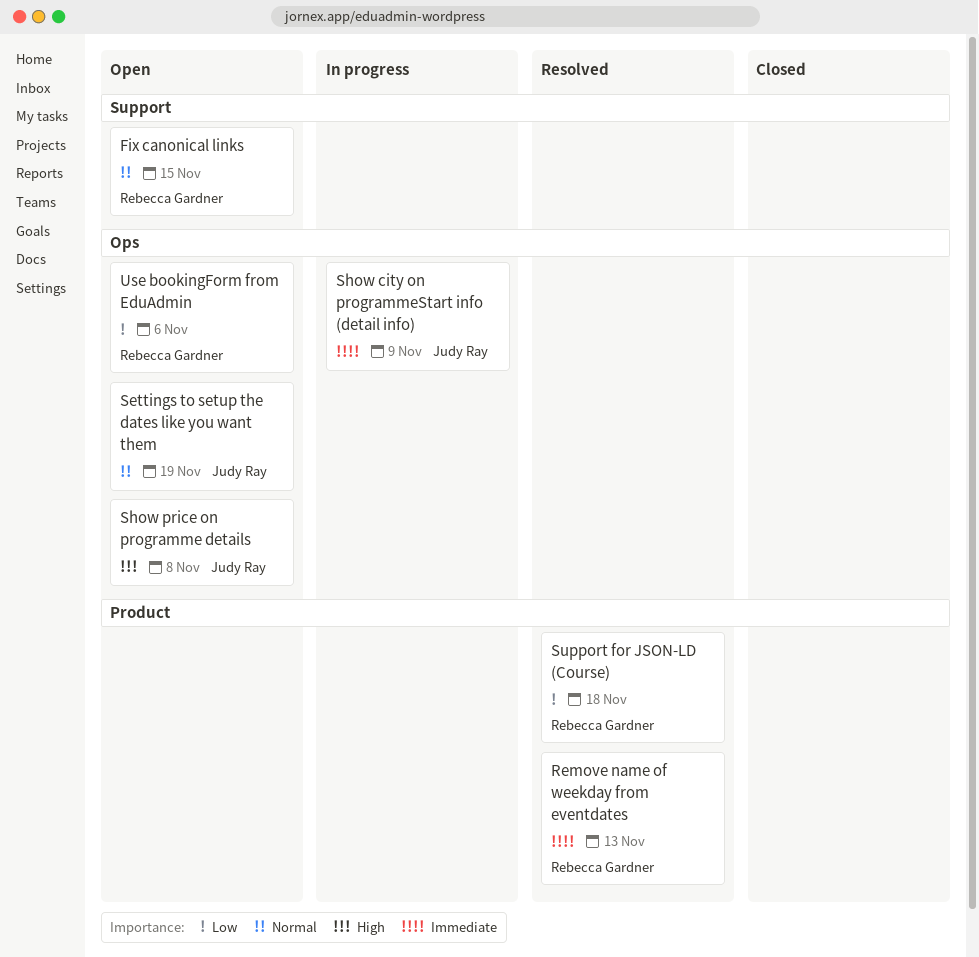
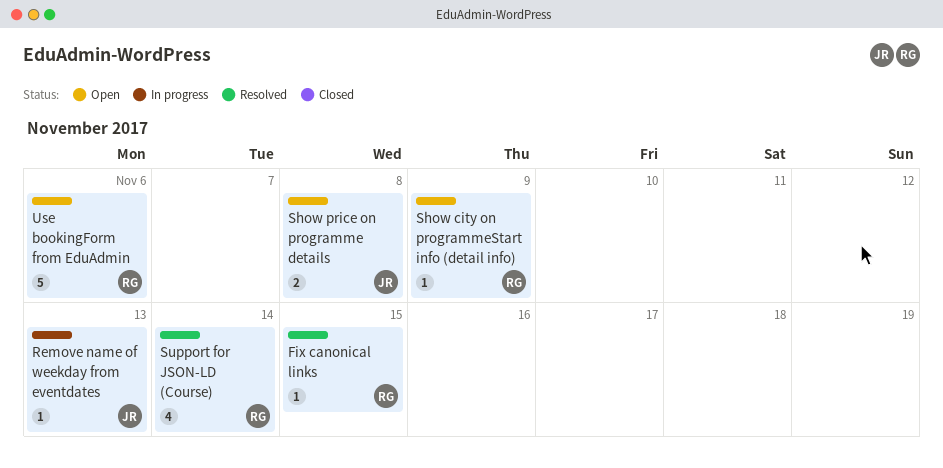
Fix canonical links, status: Open -> Resolved
Remove name of weekday from eventdates, status: Resolved -> In progress
Remove name of weekday from eventdates, owner: Rebecca Gardner -> Judy Ray
Settings to setup the dates like you want them: present -> none
Show city on programmeStart info (detail info), status: In progress -> Open
Show city on programmeStart info (detail info), owner: Judy Ray -> Rebecca Gardner
Support for JSON-LD (Course), due: Nov 18 -> Nov 14

